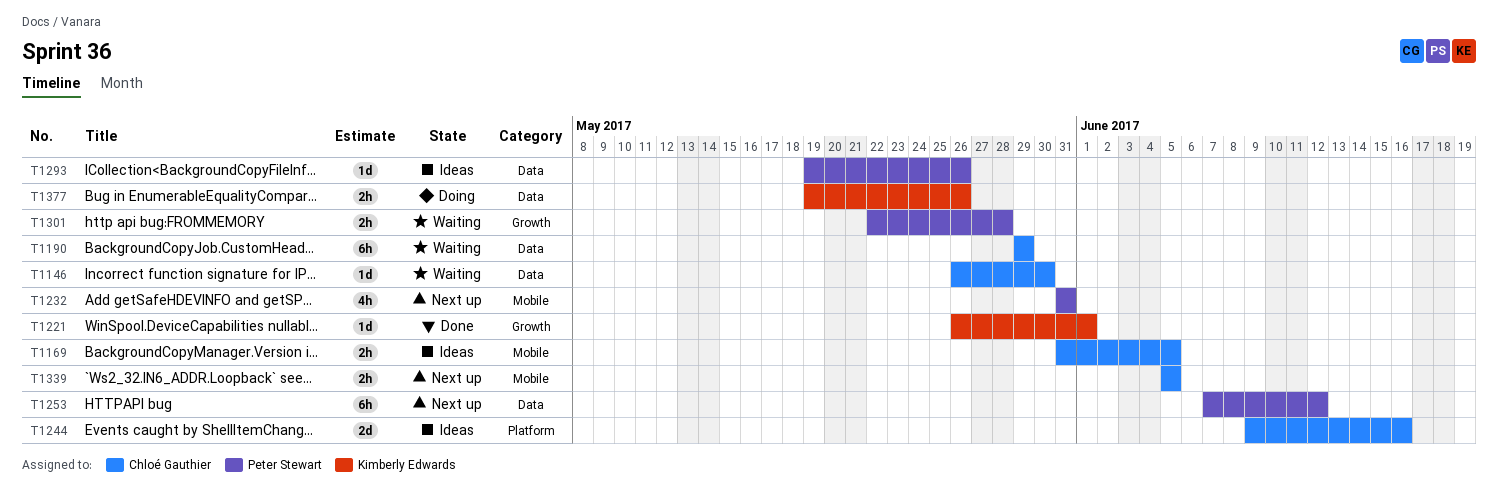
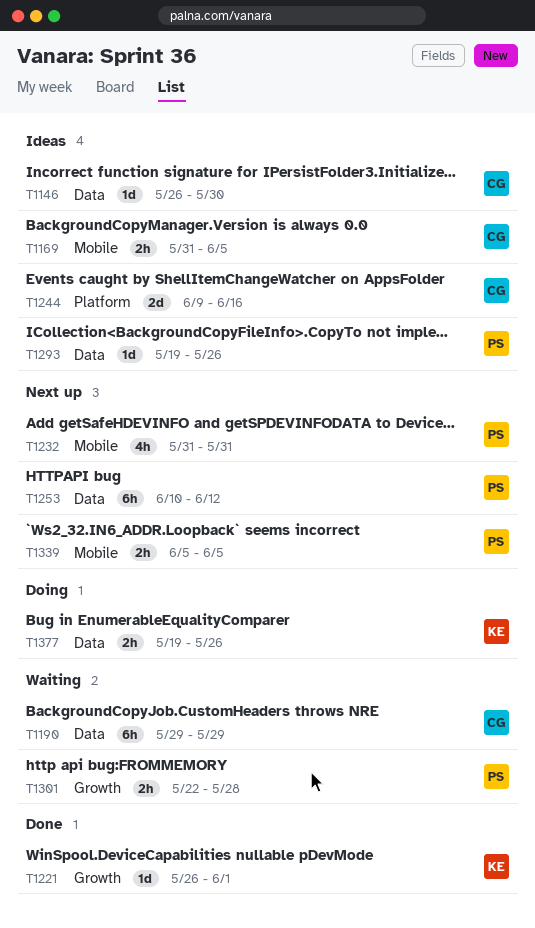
T1146, status: Waiting -> Ideas
T1253, start: Jun 7 -> Jun 10
T1339, owner: Chloé Gauthier -> Peter Stewart

